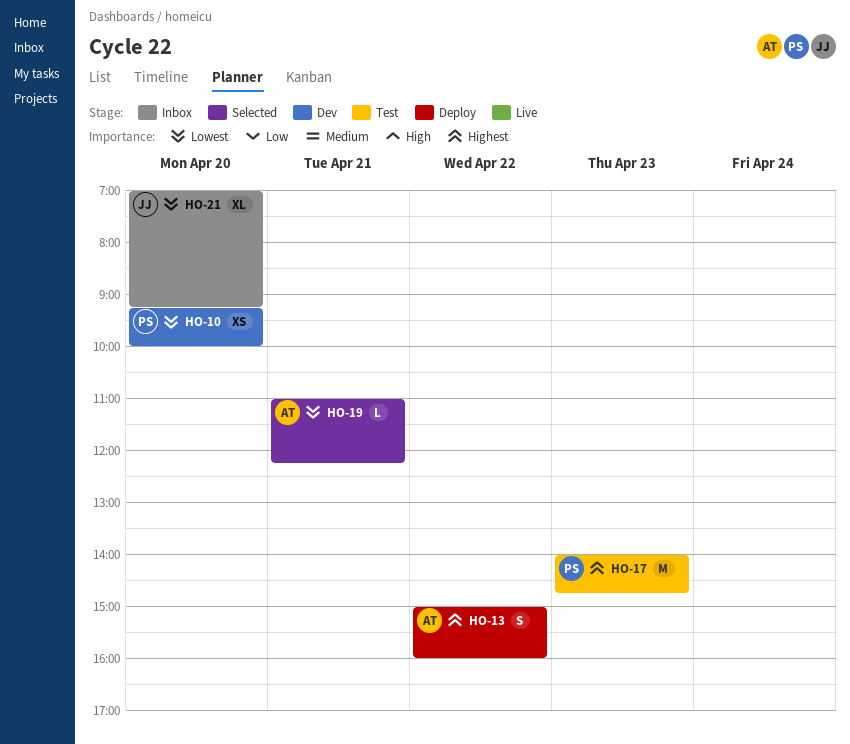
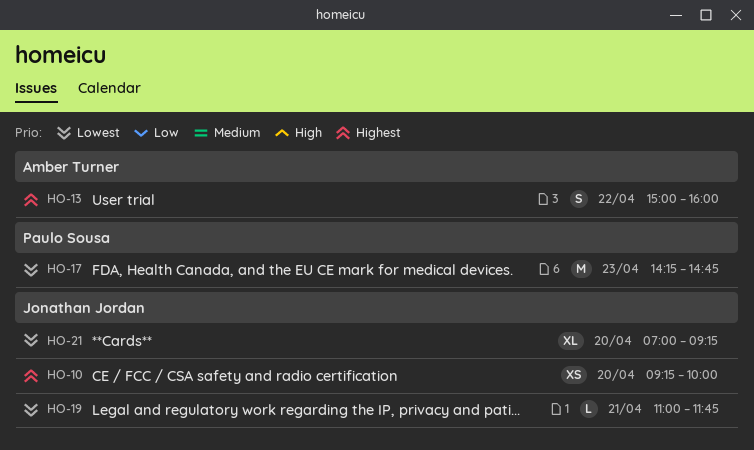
HO-10, owner: Paulo Sousa -> Jonathan Jordan
HO-10, priority: Lowest -> Highest
HO-17, priority: Highest -> Lowest
HO-17, begins: 14:00 -> 14:15
HO-19, owner: Amber Turner -> Jonathan Jordan
HO-19, ends: 12:15 -> 11:45

